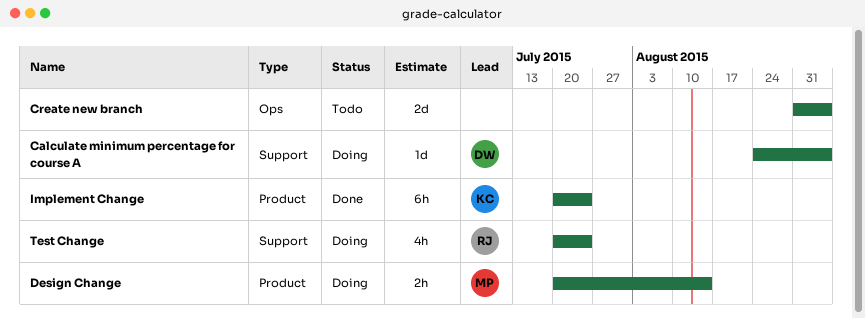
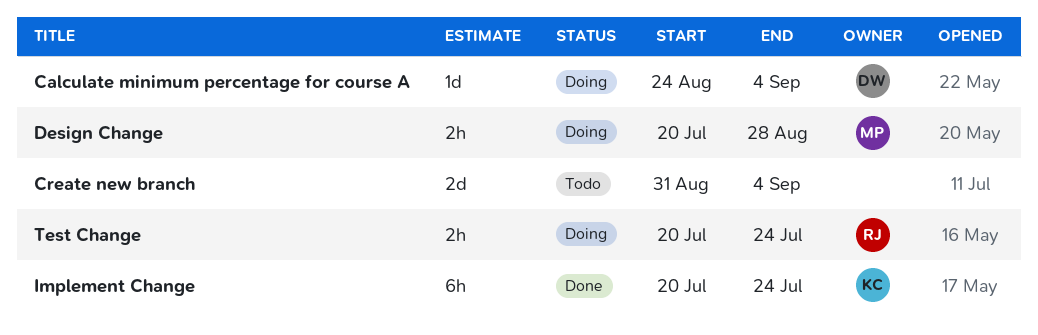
Design Change, due: Aug 14 -> Aug 28
Test Change, estimate: 4h -> 2h

